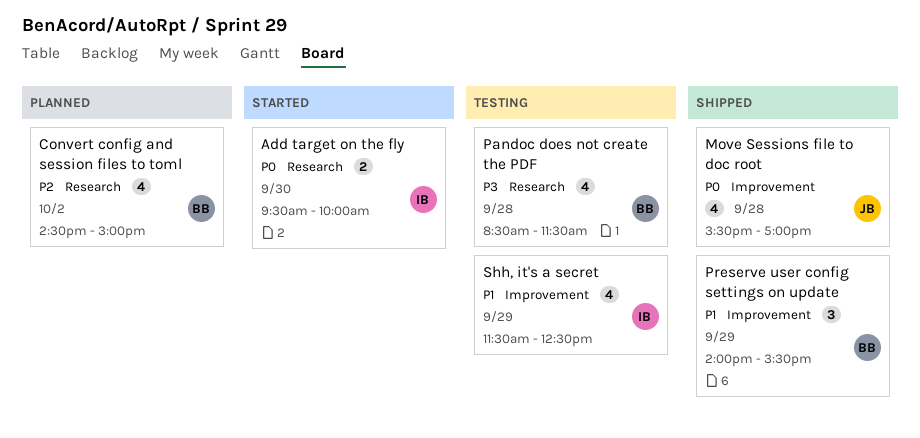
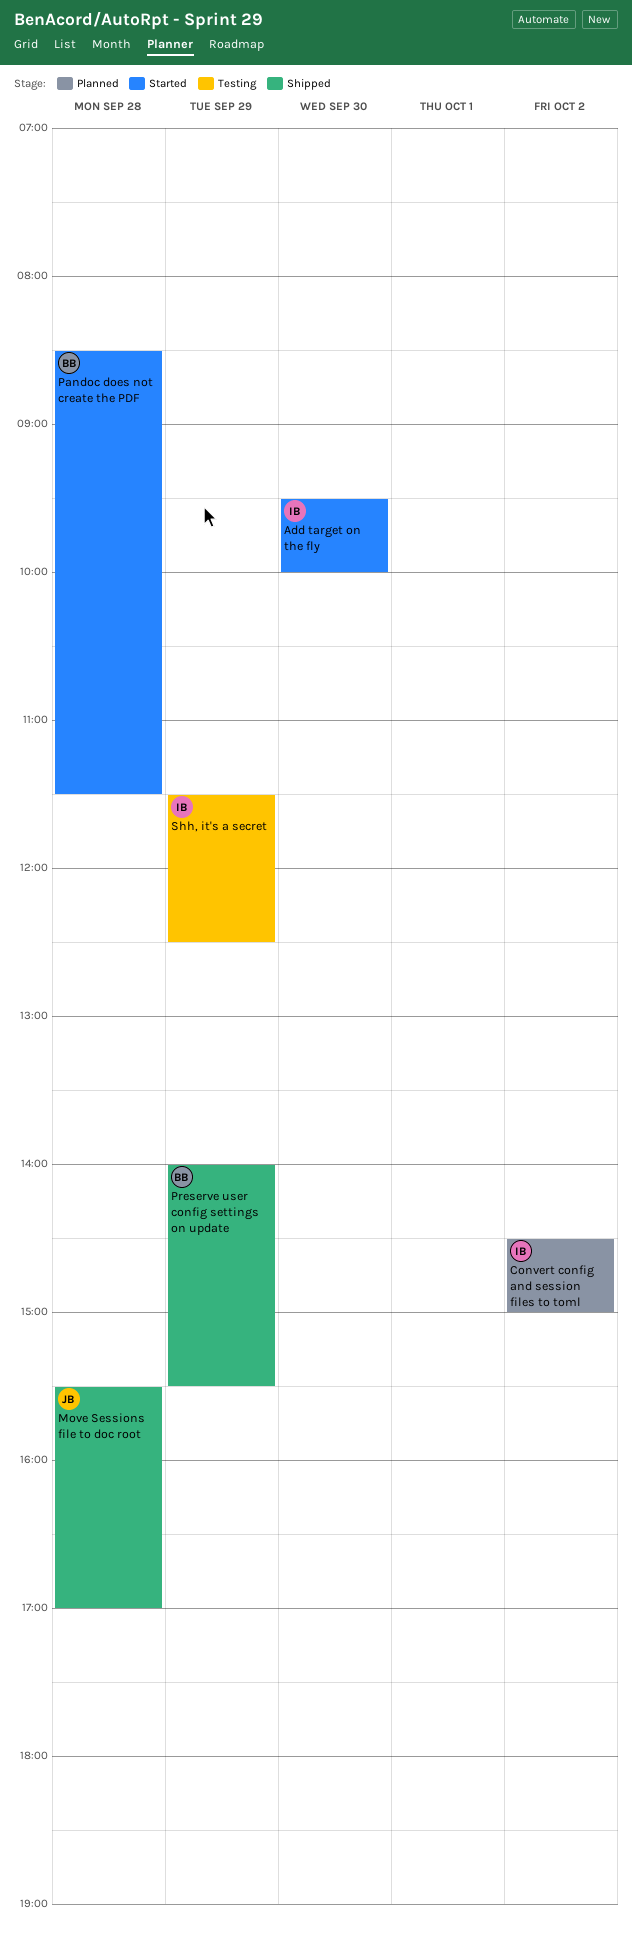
Convert config and session files to toml, owner: BB -> IB
Pandoc does not create the PDF, status: Testing -> Started

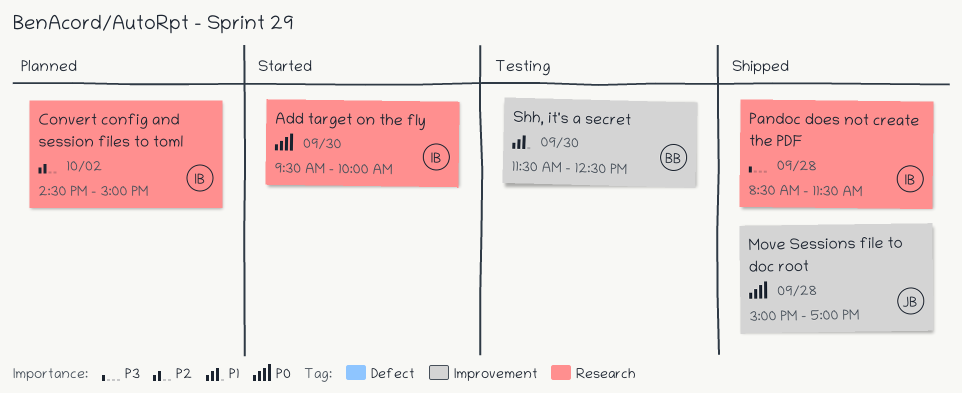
Move Sessions file to doc root, begins: 15:30 -> 15:00
Pandoc does not create the PDF, status: Started -> Shipped
Pandoc does not create the PDF, owner: BB -> IB
Preserve user config settings on update: present -> none
Shh, it's a secret, owner: IB -> BB
Shh, it's a secret, day: Sep 29 -> Sep 30

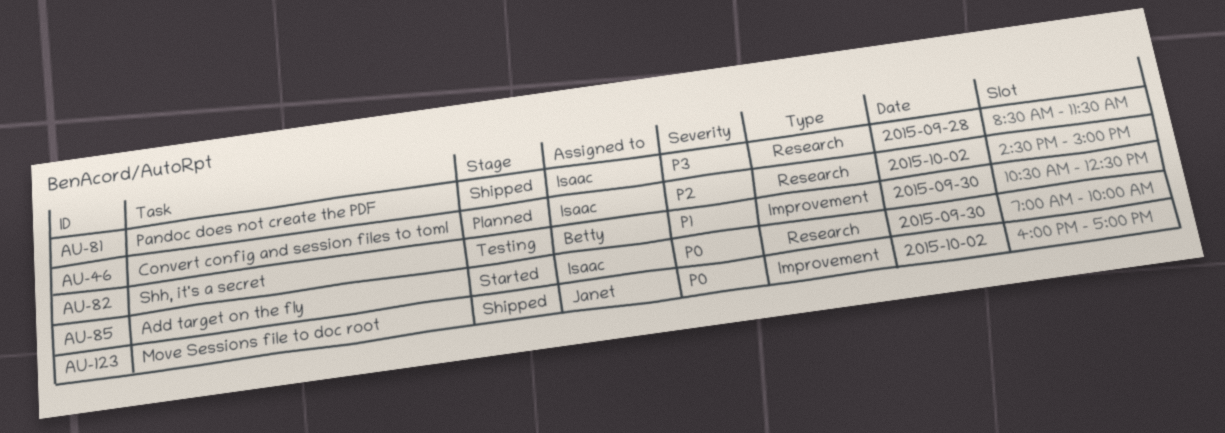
Add target on the fly, begins: 09:30 -> 07:00
Move Sessions file to doc root, day: Sep 28 -> Oct 2
Move Sessions file to doc root, begins: 15:00 -> 16:00
Shh, it's a secret, begins: 11:30 -> 10:30

